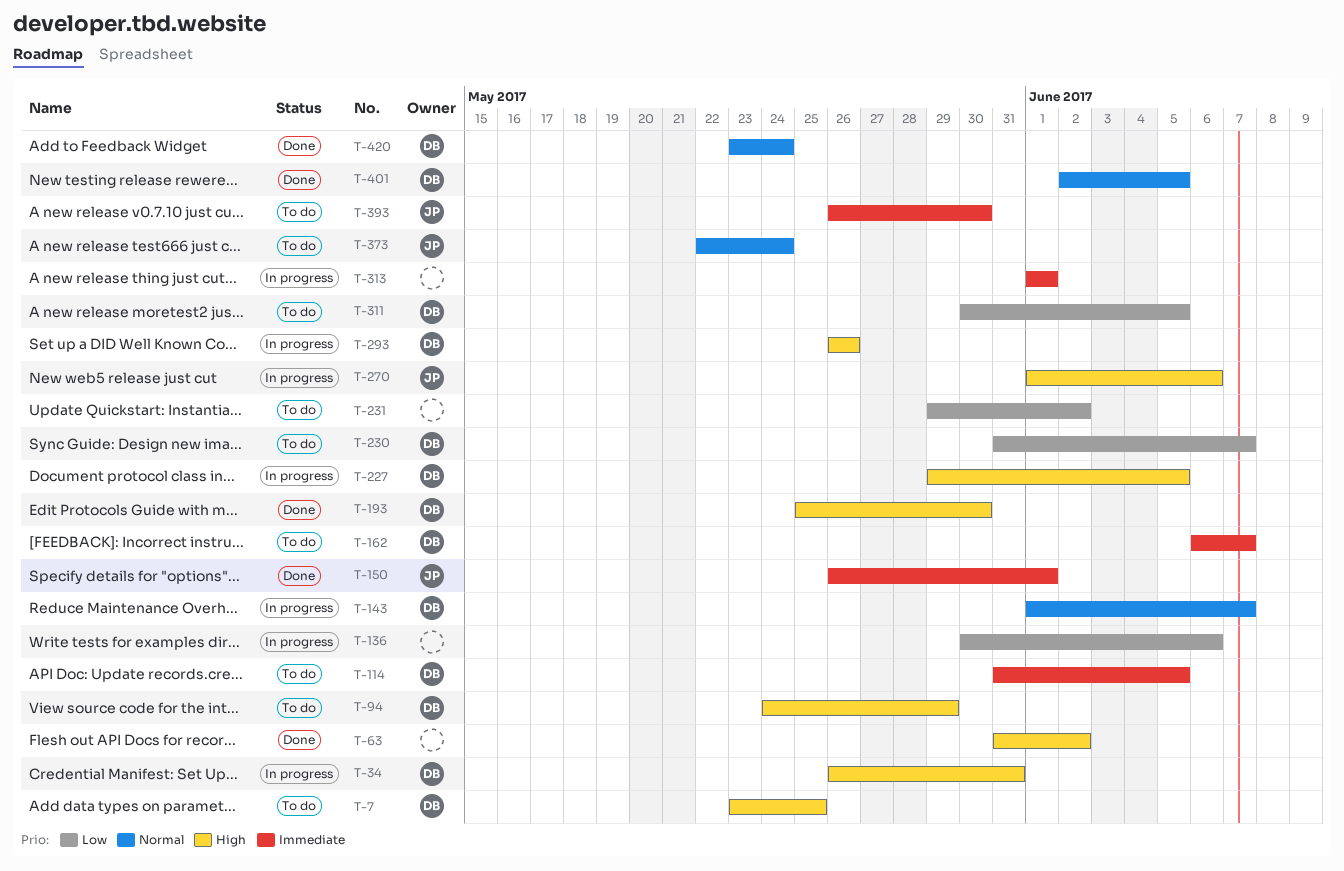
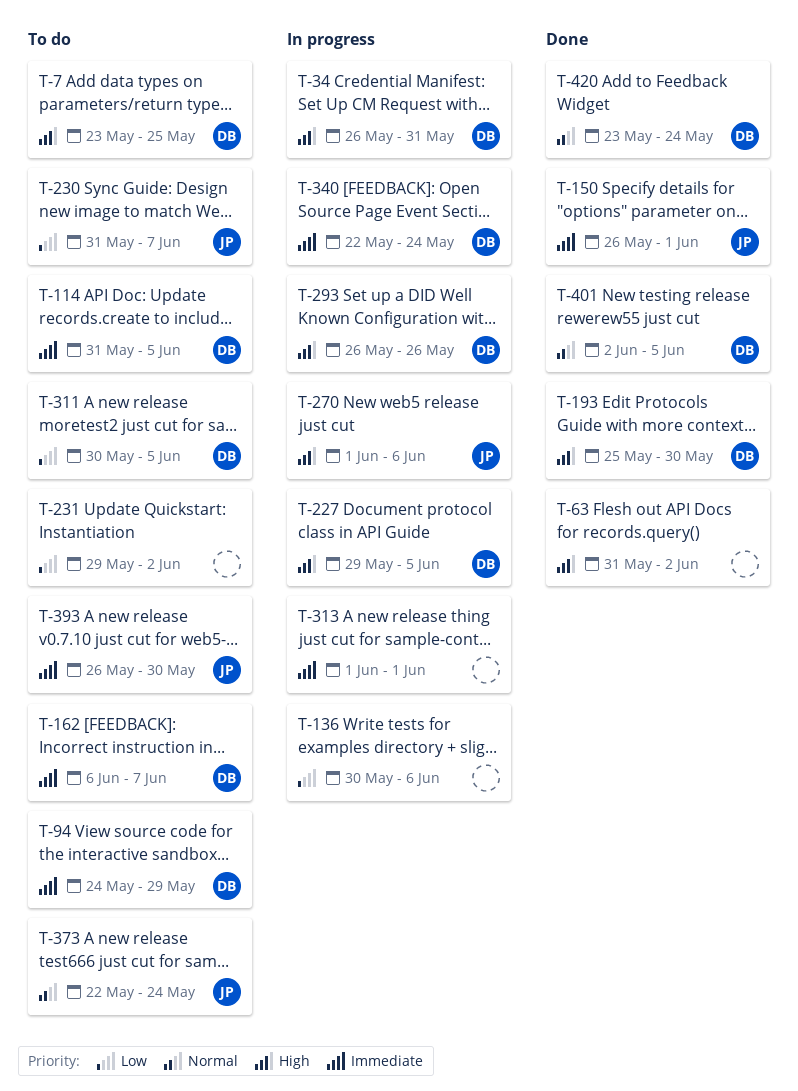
T-94, priority: High -> Immediate
T-143: present -> none
T-230, owner: DB -> JP
T-340: none -> present

